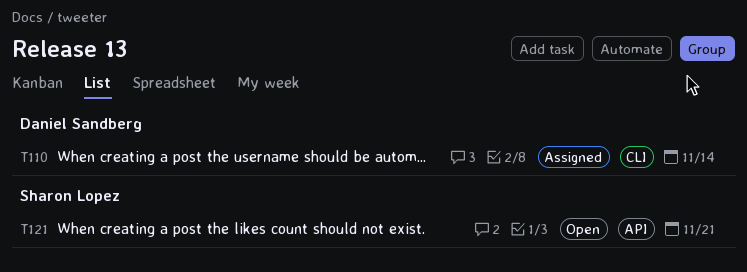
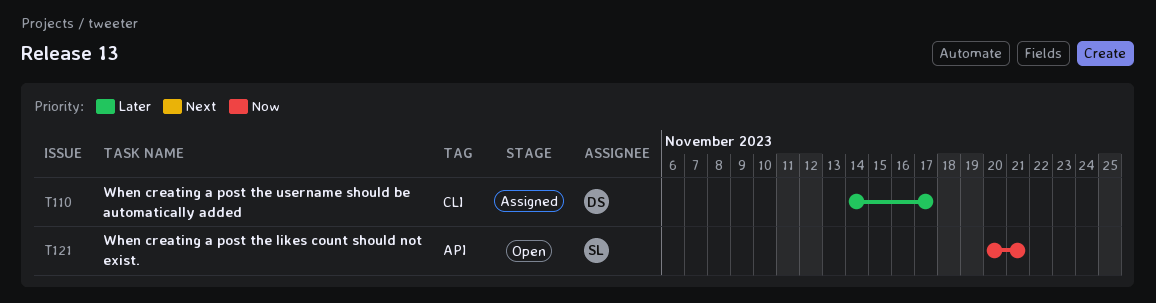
T110, due: Nov 14 -> Nov 17

